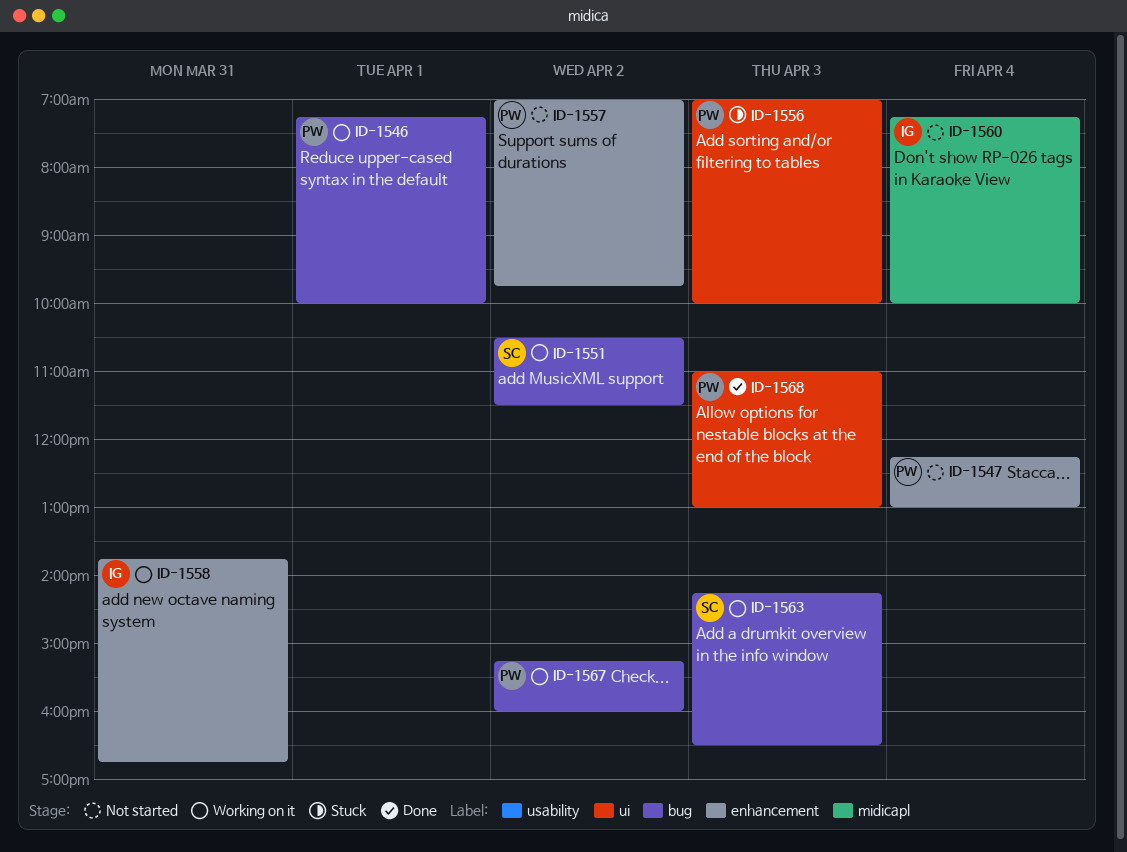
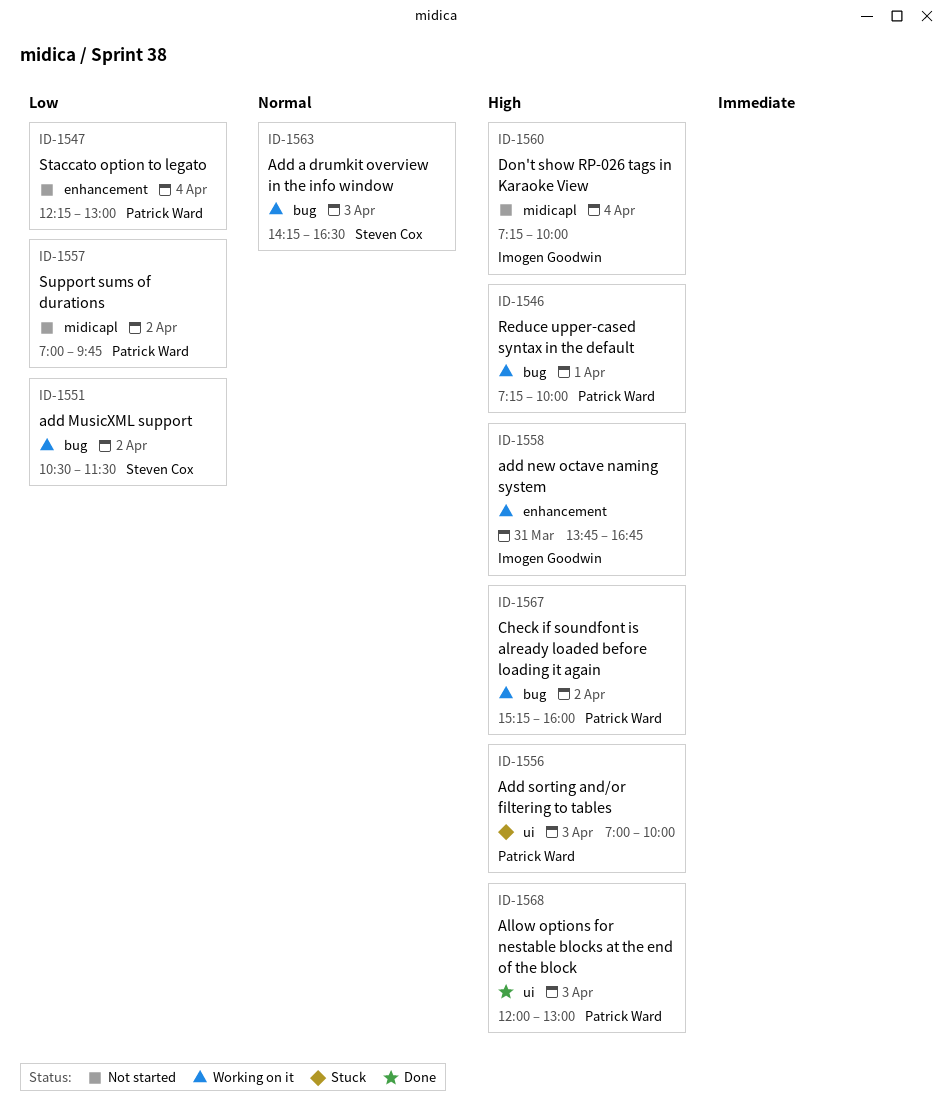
ID-1557, label: enhancement -> midicapl
ID-1568, begins: 11:00 -> 12:00

